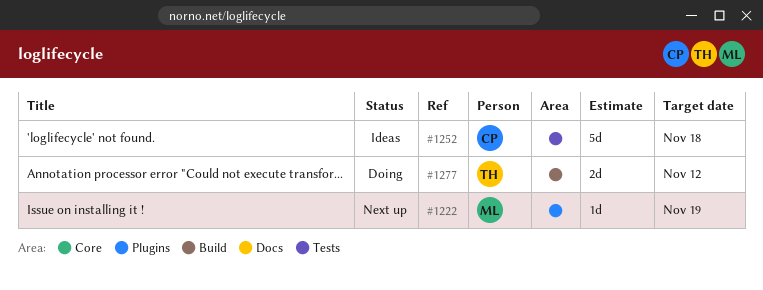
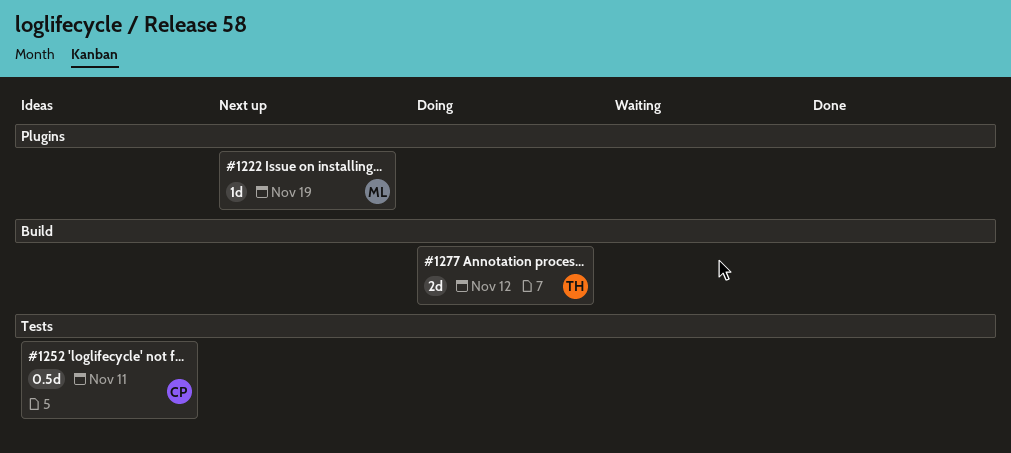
#1252, estimate: 5d -> 0.5d
#1252, due: Nov 18 -> Nov 11

